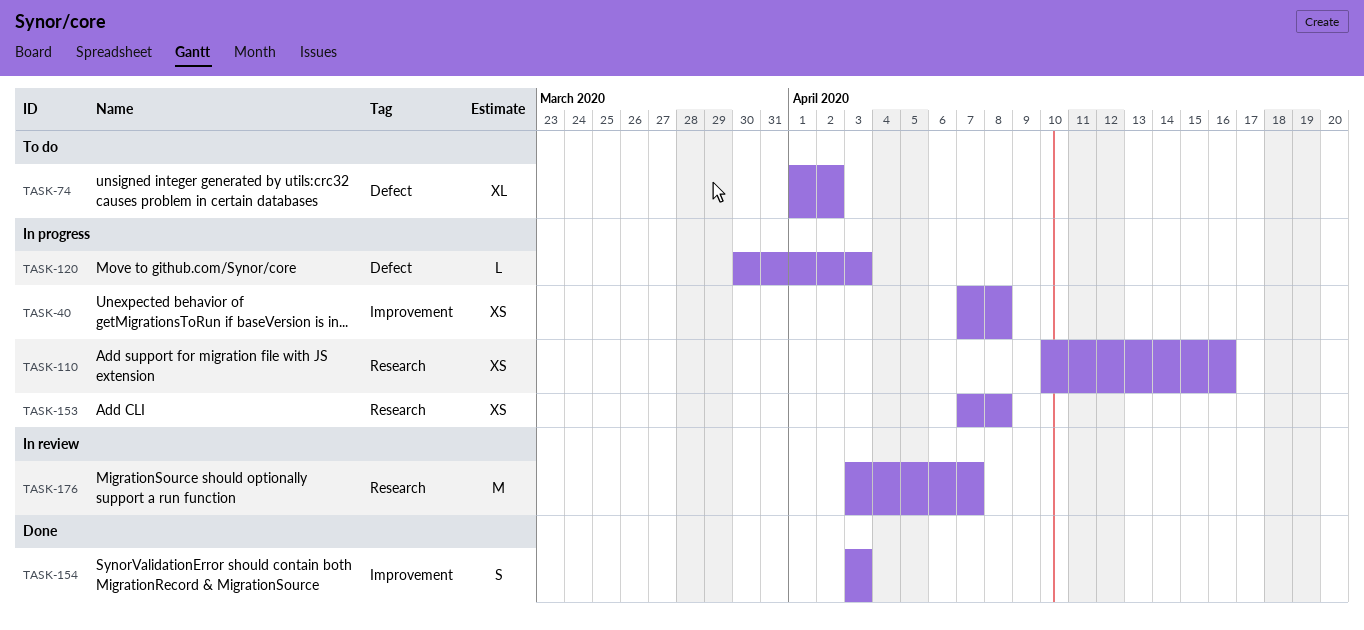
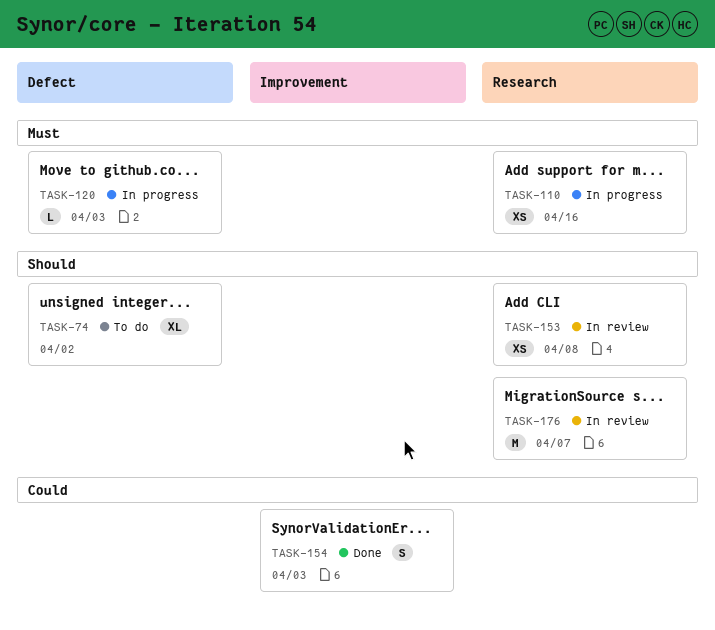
TASK-40: present -> none
TASK-153, status: In progress -> In review

